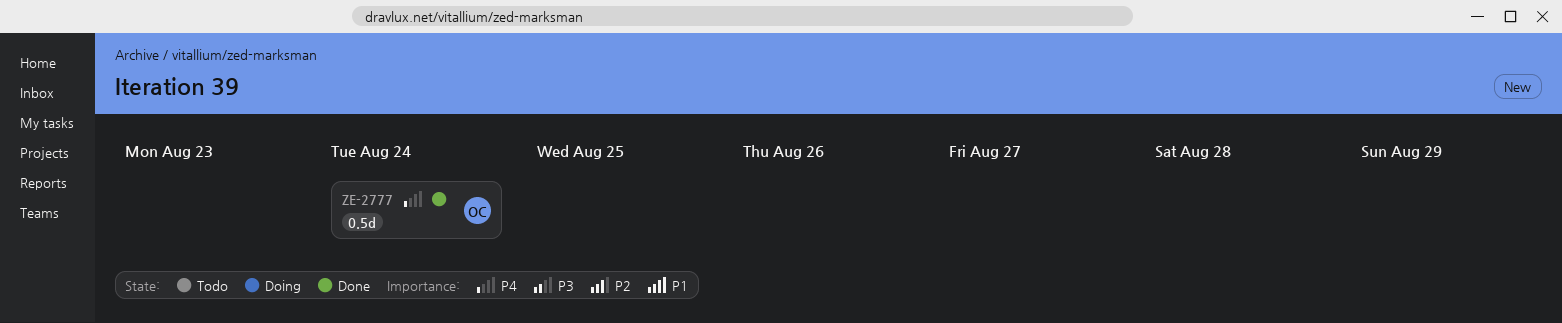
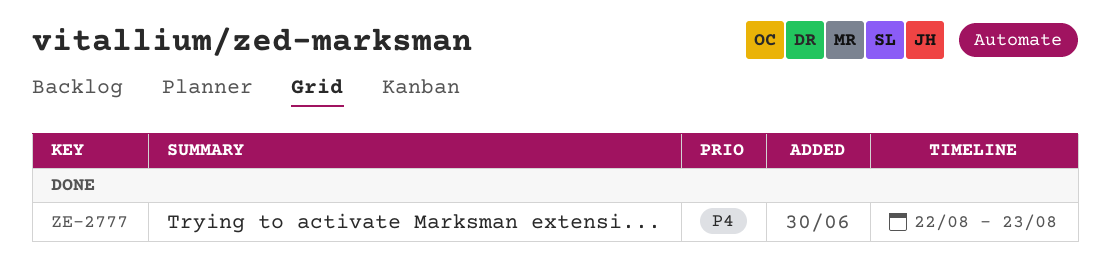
ZE-2777, due: Aug 24 -> Aug 23

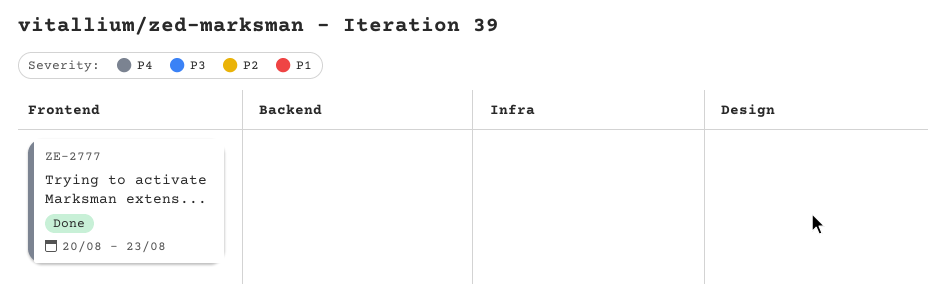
ZE-2777, start: Aug 22 -> Aug 20

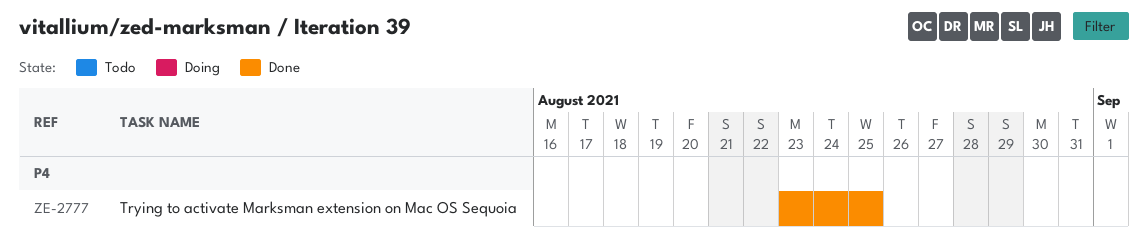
ZE-2777, start: Aug 20 -> Aug 23
ZE-2777, due: Aug 23 -> Aug 25

